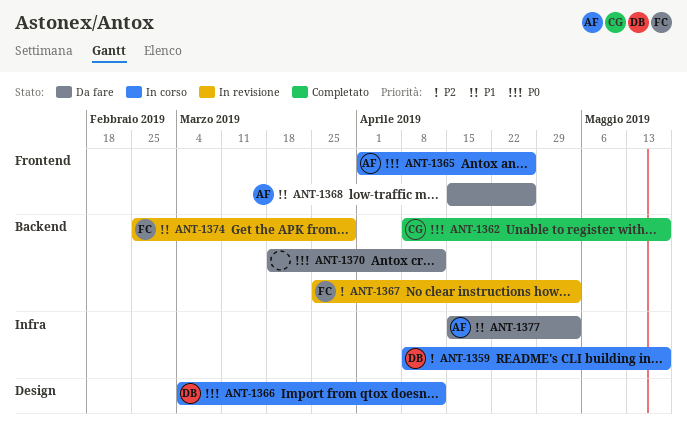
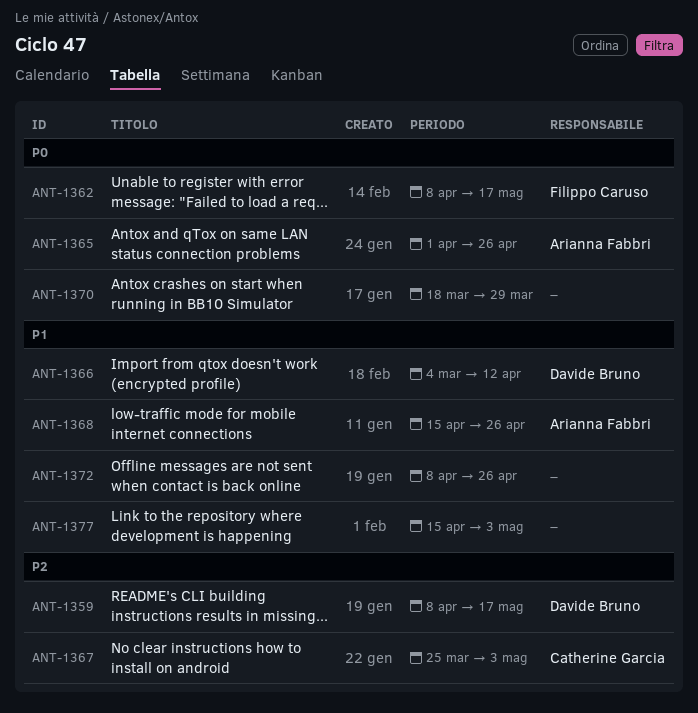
ANT-1362, owner: Catherine Garcia -> Filippo Caruso
ANT-1366, priority: P0 -> P1
ANT-1367, owner: Filippo Caruso -> Catherine Garcia
ANT-1370, due: Apr 12 -> Mar 29
ANT-1372: none -> present
ANT-1374: present -> none
ANT-1377, owner: Arianna Fabbri -> none

